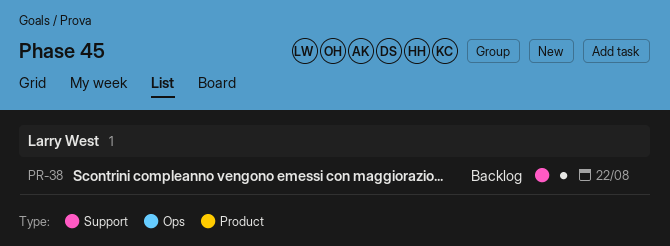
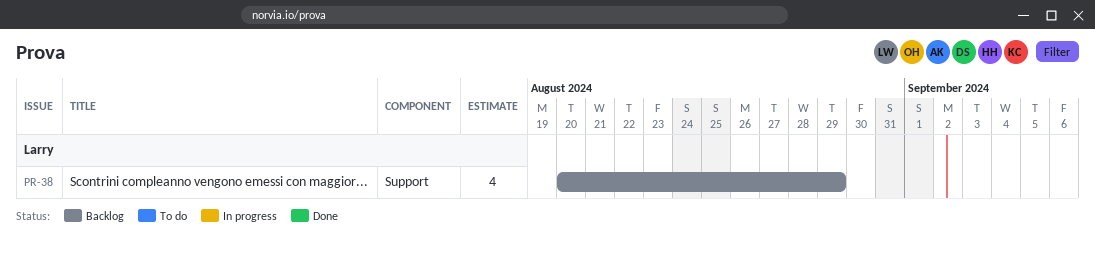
PR-38, estimate: 1 -> 4
PR-38, due: Aug 22 -> Aug 29

